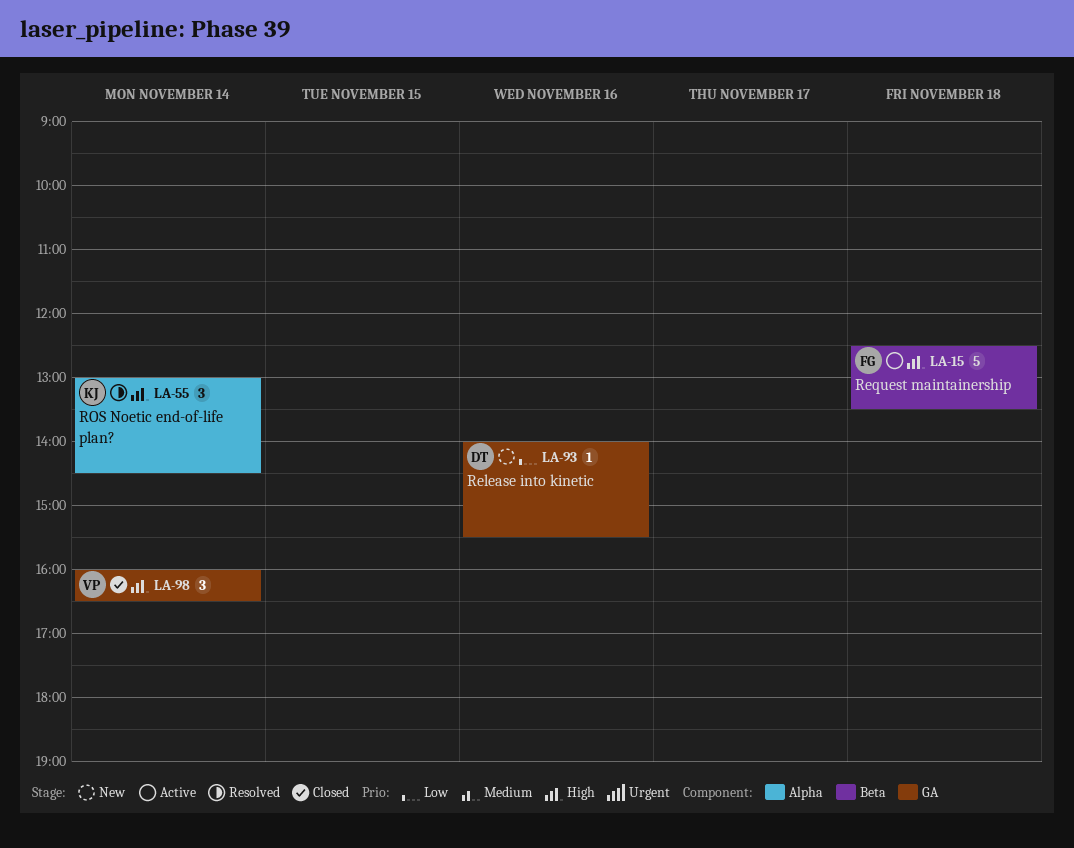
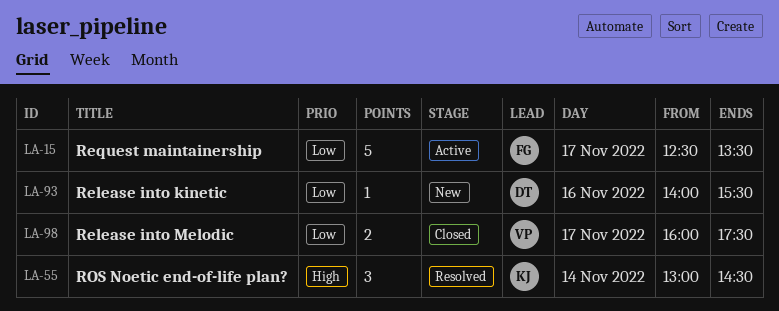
LA-15, priority: High -> Low
LA-15, day: Nov 18 -> Nov 17
LA-98, priority: High -> Low
LA-98, estimate: 3 -> 2
LA-98, day: Nov 14 -> Nov 17
LA-98, ends: 16:30 -> 17:30

